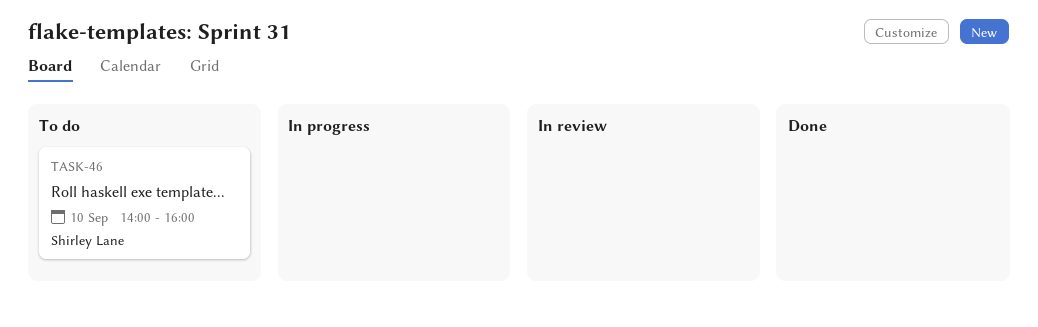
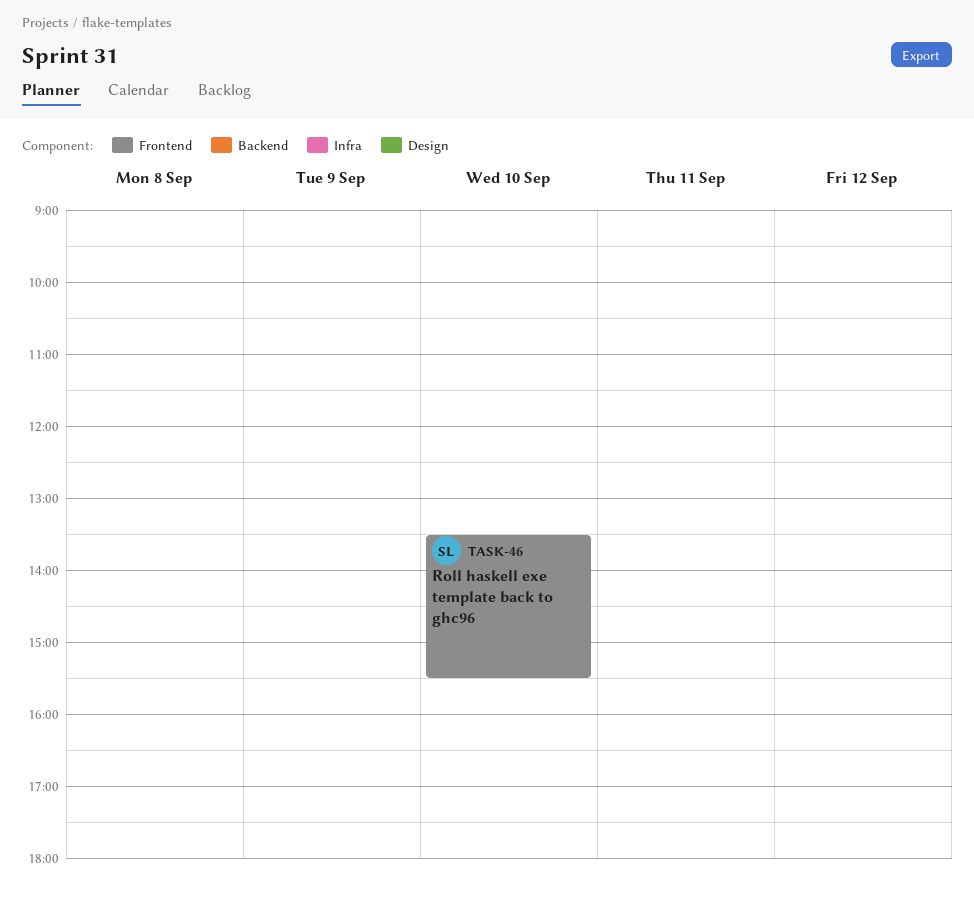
TASK-46, begins: 14:00 -> 13:30
TASK-46, ends: 16:00 -> 15:30

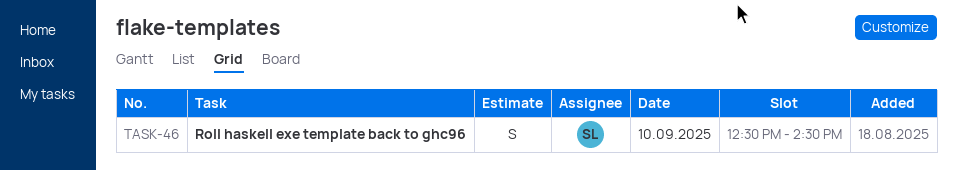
TASK-46, begins: 13:30 -> 12:30
TASK-46, ends: 15:30 -> 14:30

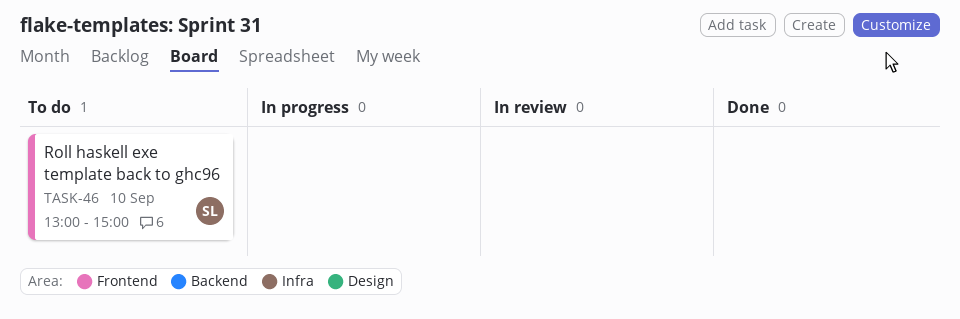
TASK-46, begins: 12:30 -> 13:00
TASK-46, ends: 14:30 -> 15:00

